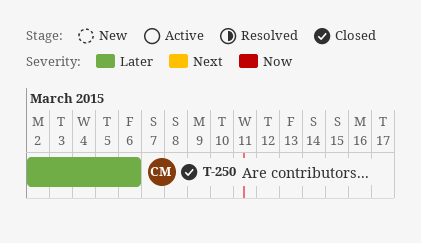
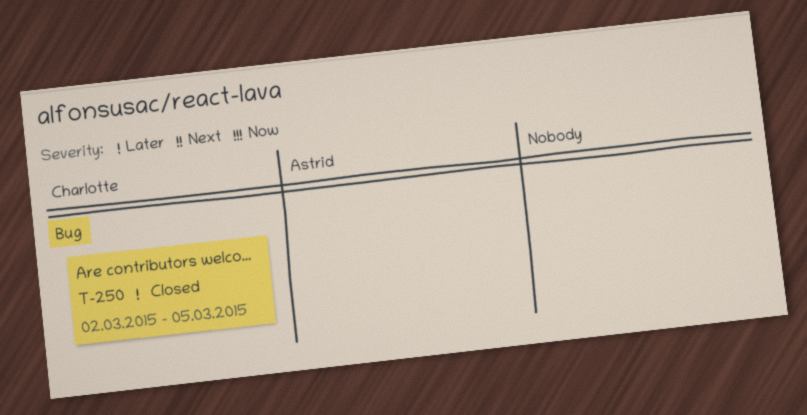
T-250, due: Mar 6 -> Mar 5

